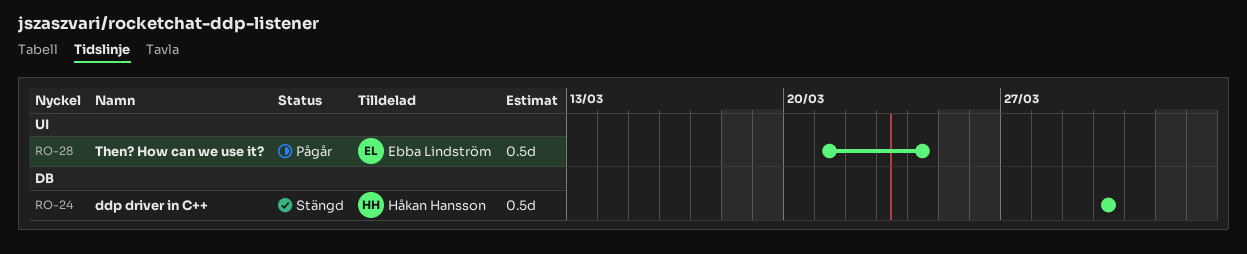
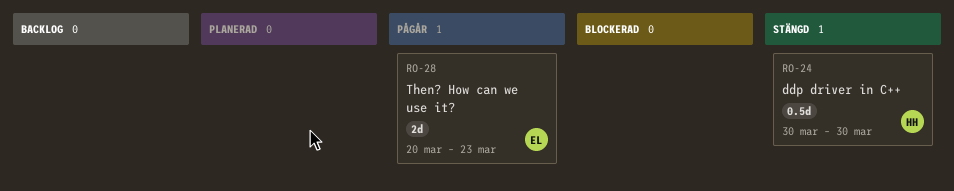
RO-28, estimate: 0.5d -> 2d
RO-28, start: Mar 21 -> Mar 20
RO-28, due: Mar 24 -> Mar 23

